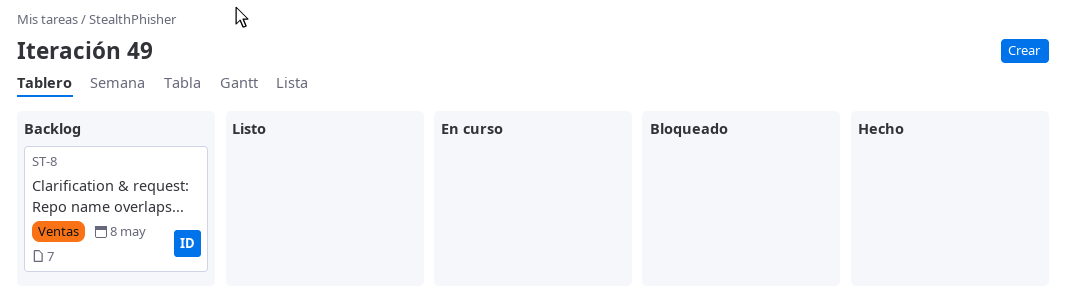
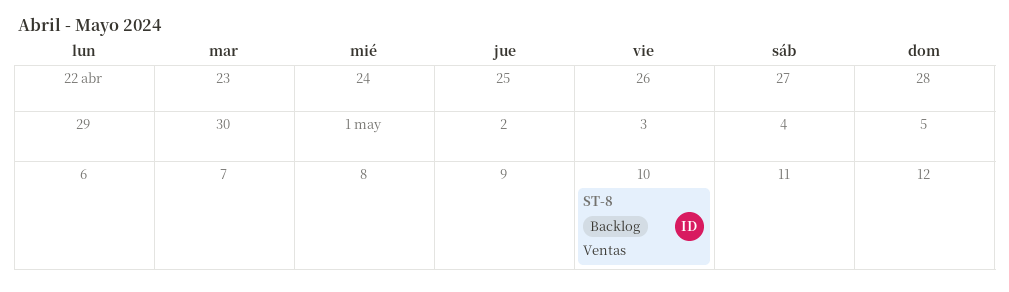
ST-8, due: May 8 -> May 10

